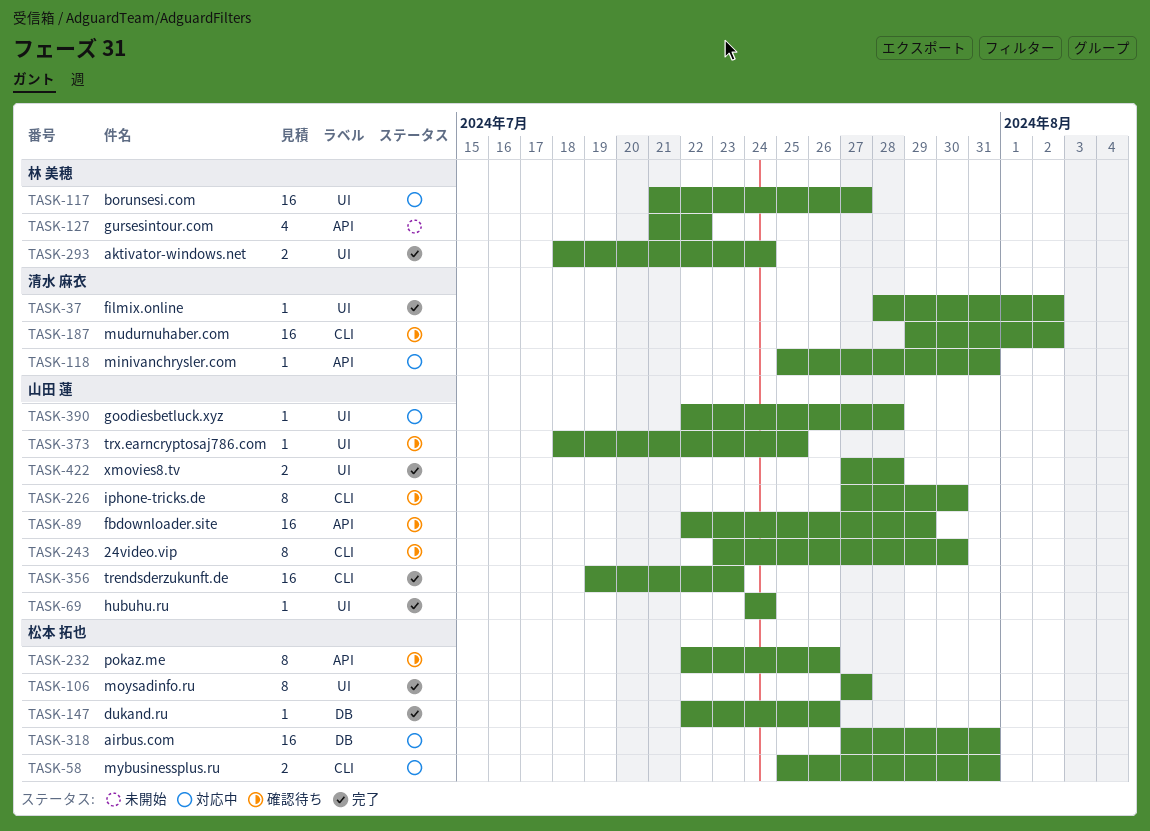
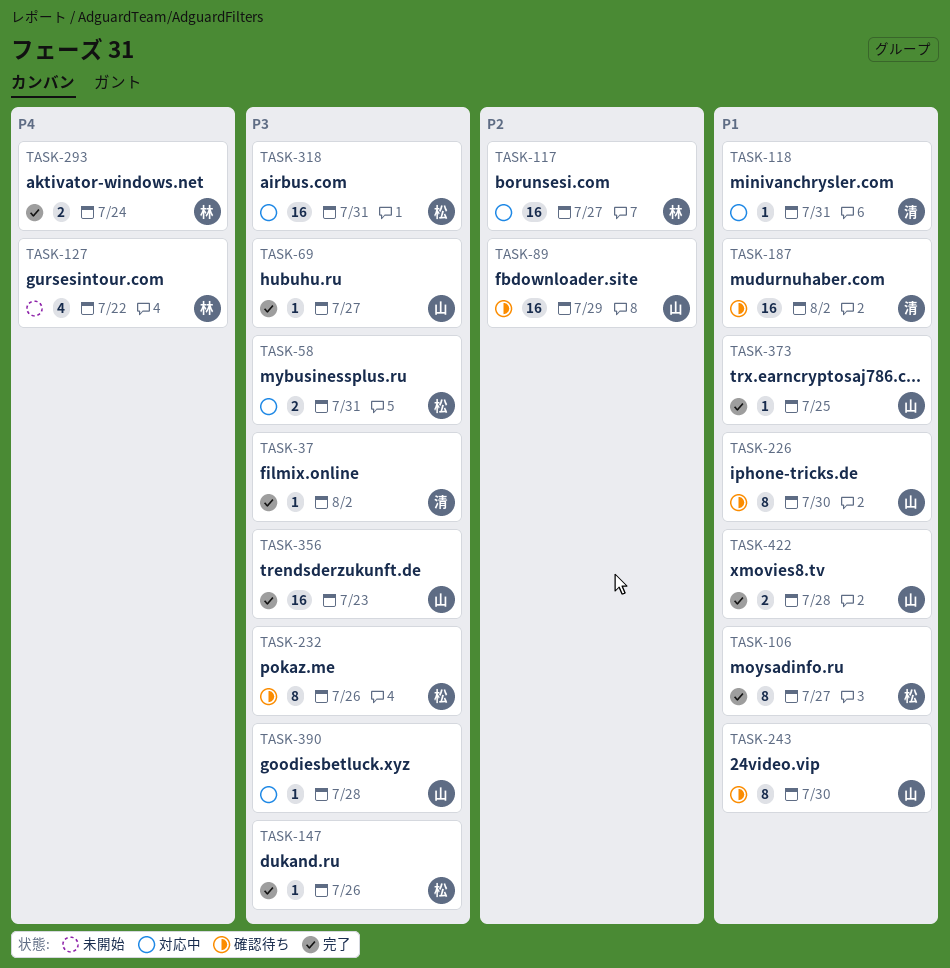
TASK-69, due: Jul 24 -> Jul 27
TASK-373, status: 確認待ち -> 完了

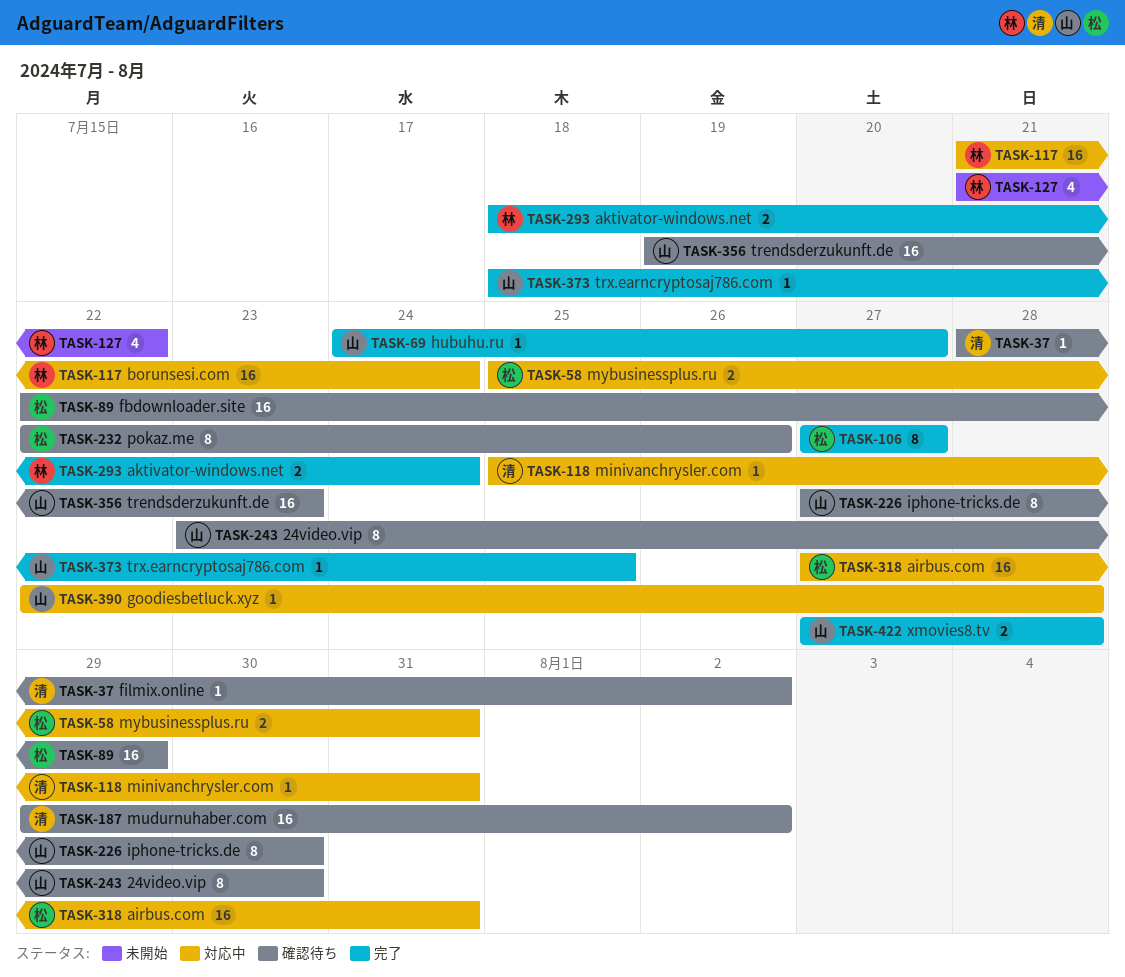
TASK-37, status: 完了 -> 確認待ち
TASK-89, owner: 山 -> 松
TASK-117, due: Jul 27 -> Jul 24
TASK-147: present -> none
TASK-356, status: 完了 -> 確認待ち

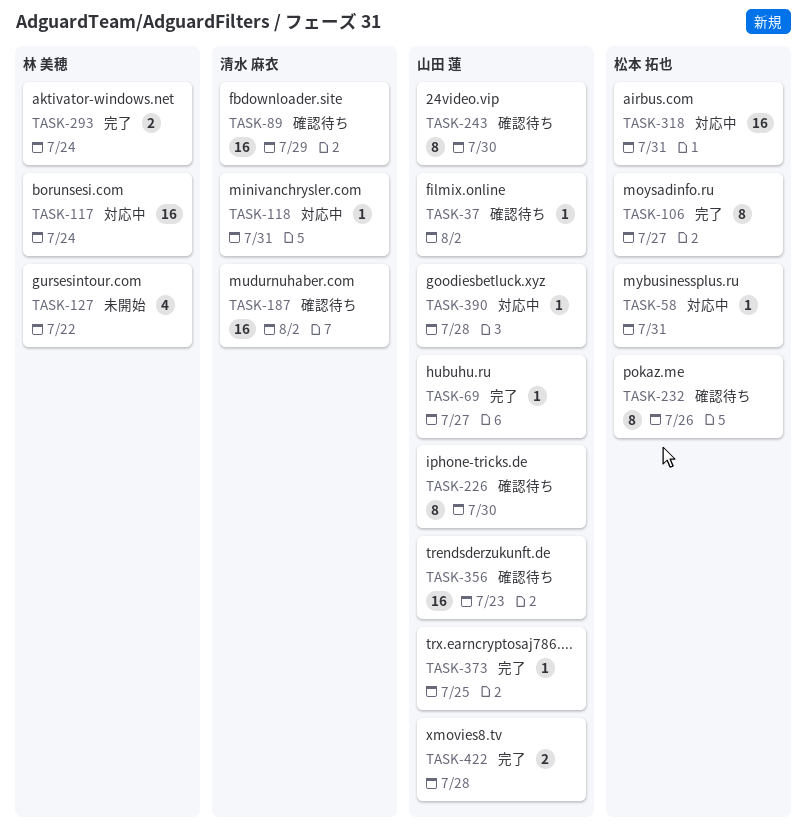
TASK-37, owner: 清水 麻衣 -> 山田 蓮
TASK-58, estimate: 2 -> 1
TASK-89, owner: 松本 拓也 -> 清水 麻衣

